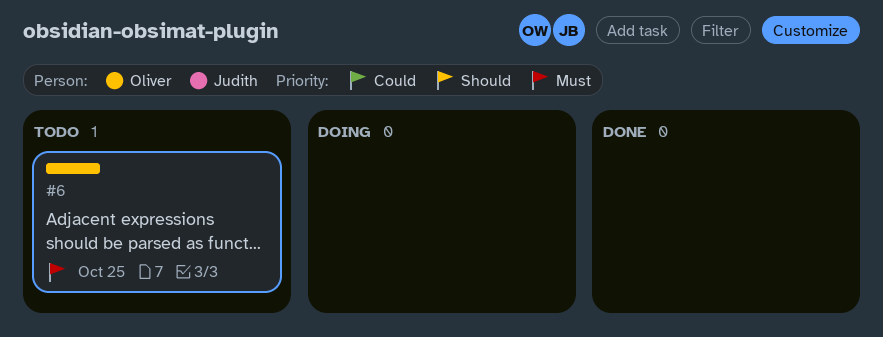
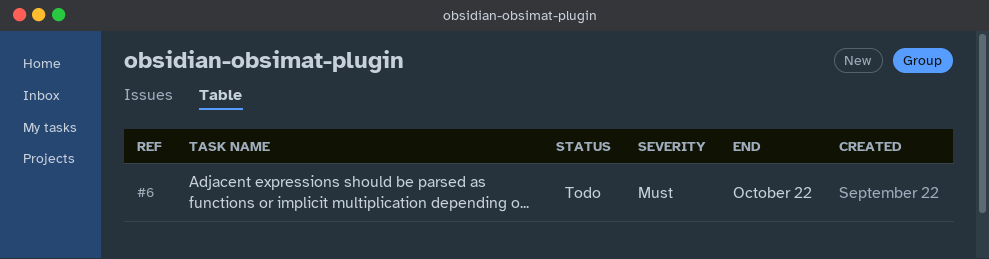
#6, due: Oct 25 -> Oct 22

